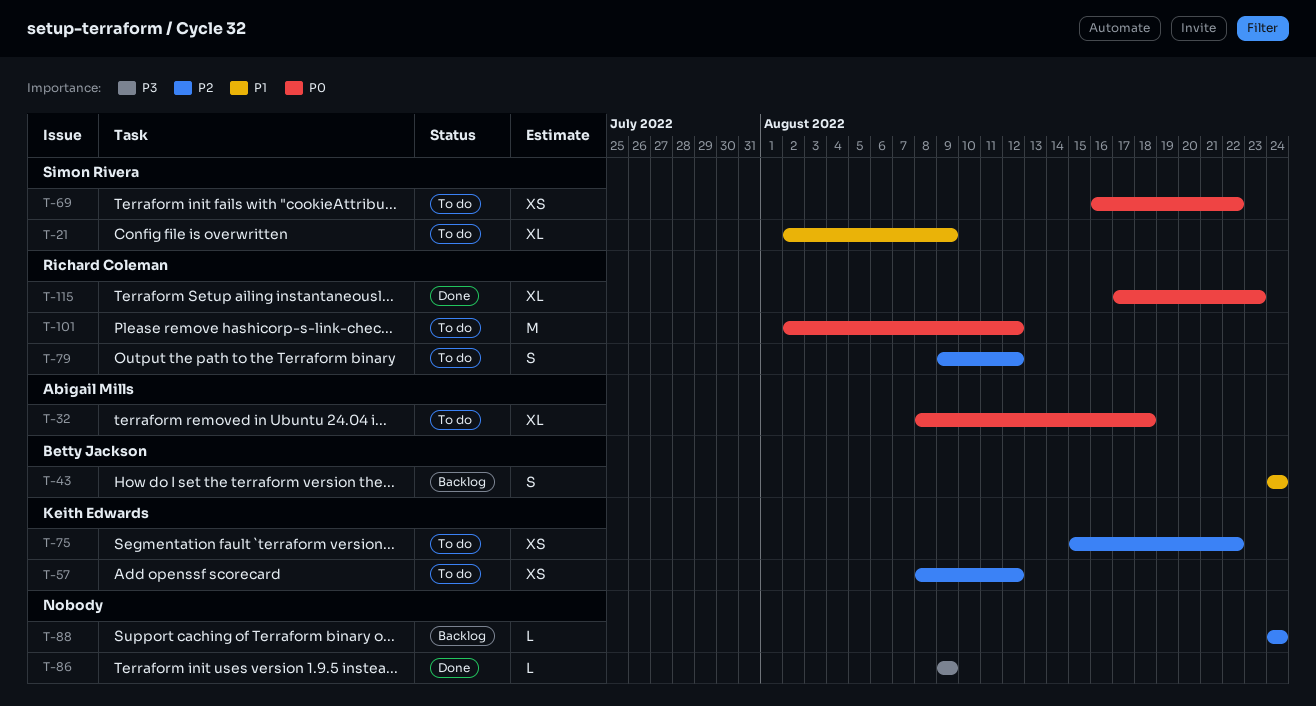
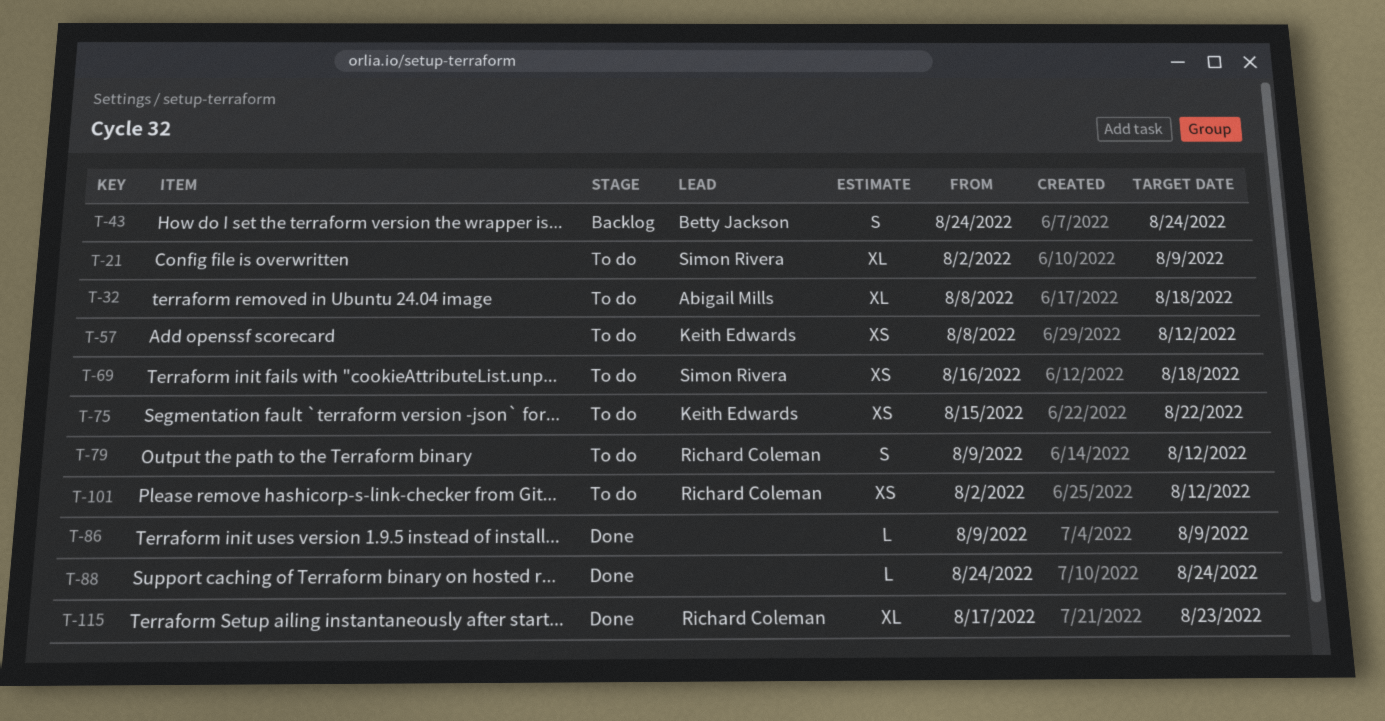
T-69, due: Aug 22 -> Aug 18
T-88, status: Backlog -> Done
T-101, estimate: M -> XS

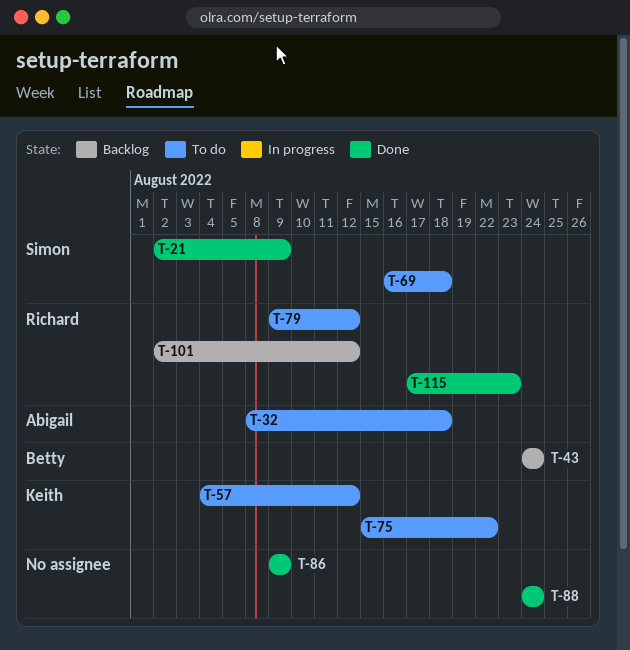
T-21, status: To do -> Done
T-57, start: Aug 8 -> Aug 4
T-101, status: To do -> Backlog

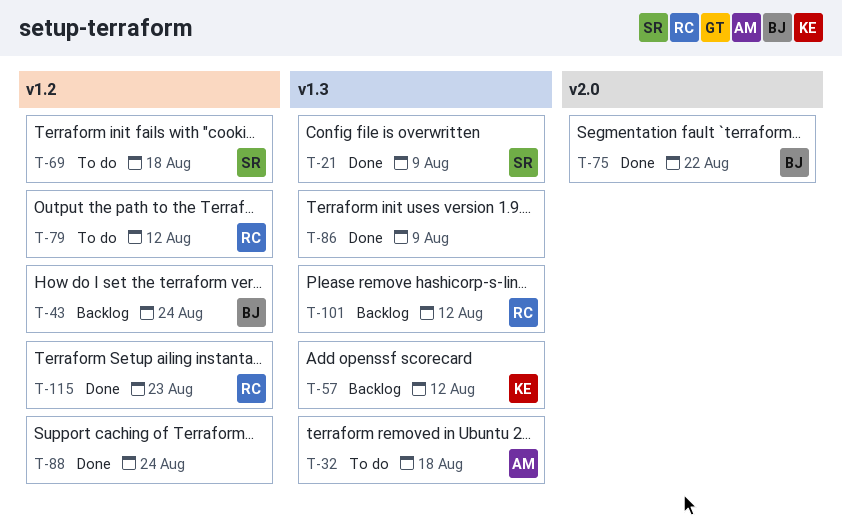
T-57, status: To do -> Backlog
T-75, status: To do -> Done
T-75, owner: Keith -> Betty

